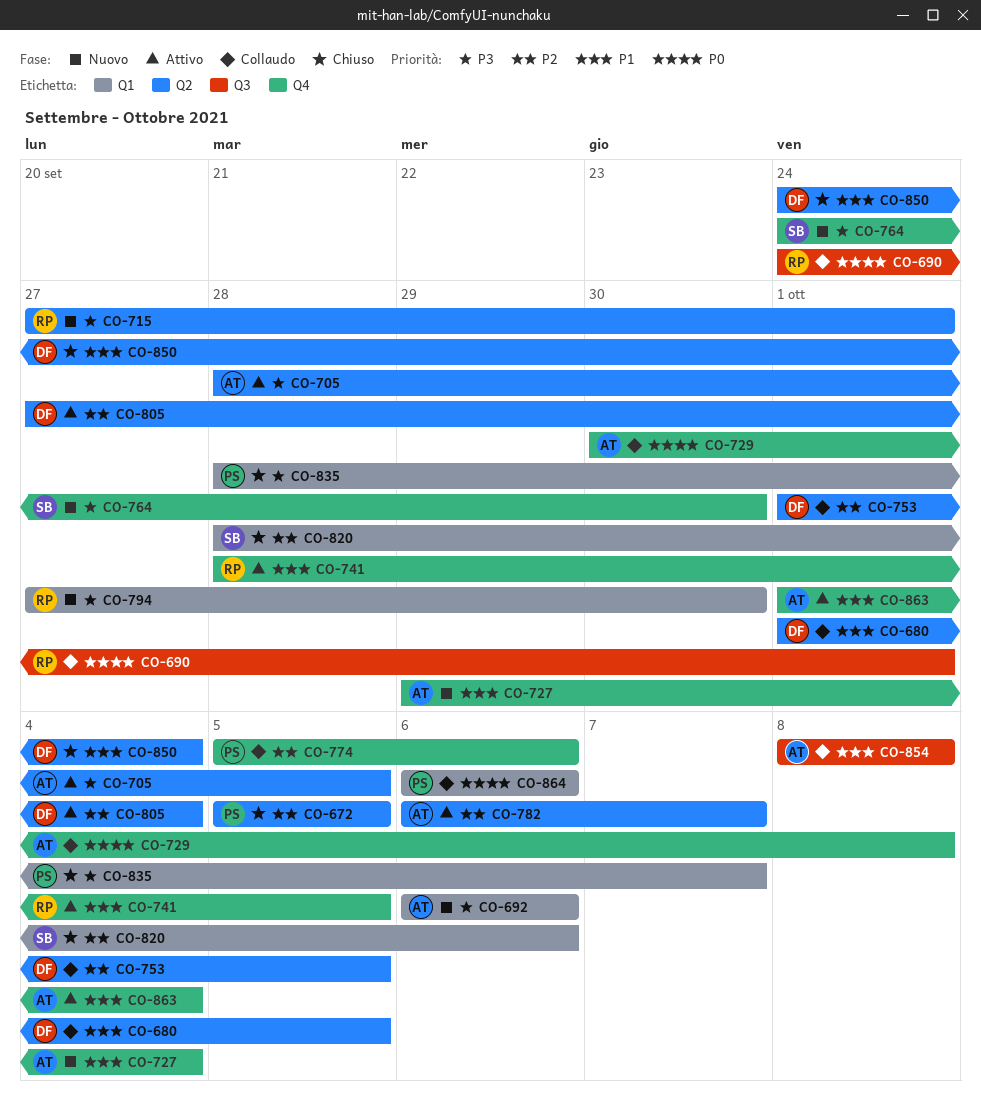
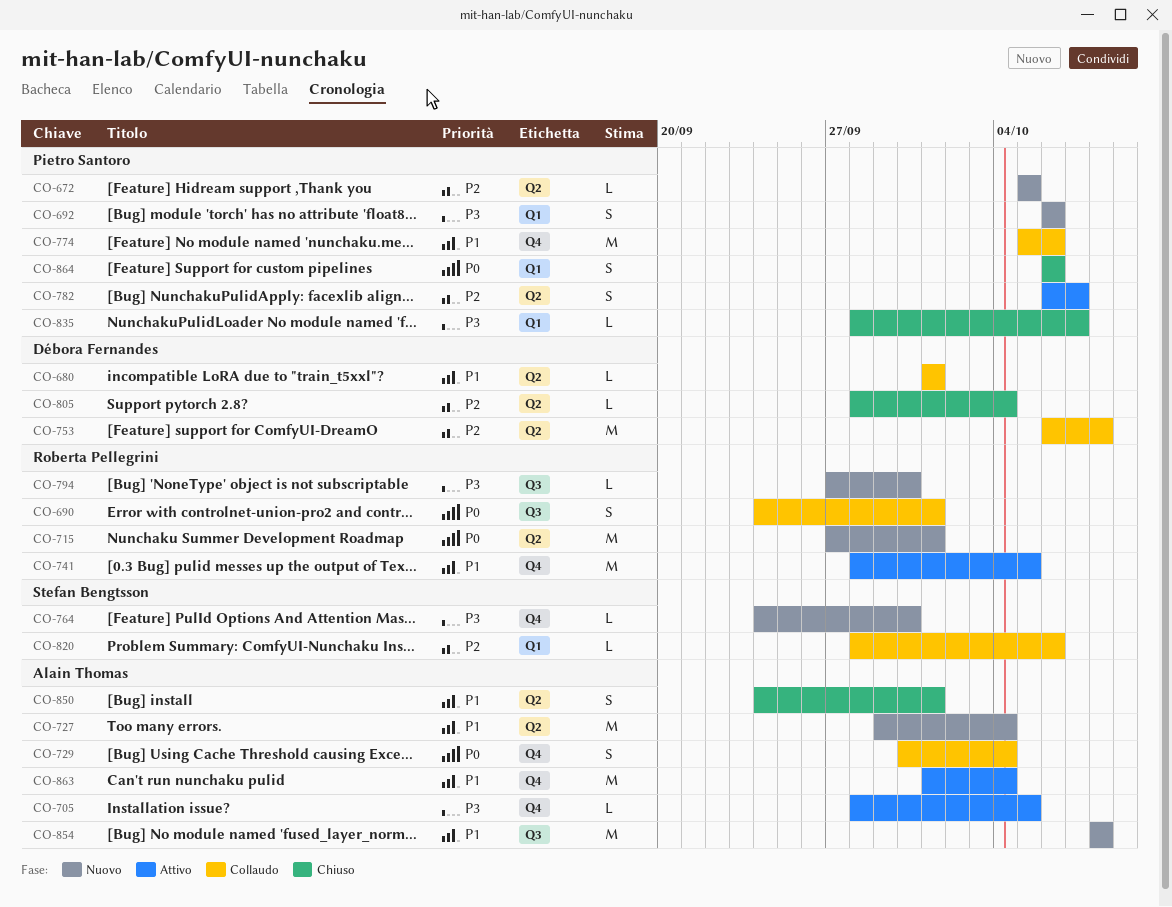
CO-672, status: Chiuso -> Nuovo
CO-680, due: Oct 5 -> Oct 1
CO-692, owner: Alain Thomas -> Pietro Santoro
CO-705, label: Q2 -> Q4
CO-715, priority: P3 -> P0
CO-727, label: Q4 -> Q2
CO-729, due: Oct 8 -> Oct 4
CO-753, start: Oct 1 -> Oct 6
CO-753, due: Oct 5 -> Oct 8
CO-774, priority: P2 -> P1
CO-782, owner: Alain Thomas -> Pietro Santoro
CO-794, label: Q1 -> Q3
CO-805, status: Attivo -> Chiuso
CO-805, start: Sep 27 -> Sep 28
CO-820, status: Chiuso -> Collaudo
CO-850, owner: Débora Fernandes -> Alain Thomas
CO-850, due: Oct 4 -> Oct 1
CO-854, status: Collaudo -> Nuovo
CO-864, status: Collaudo -> Chiuso

